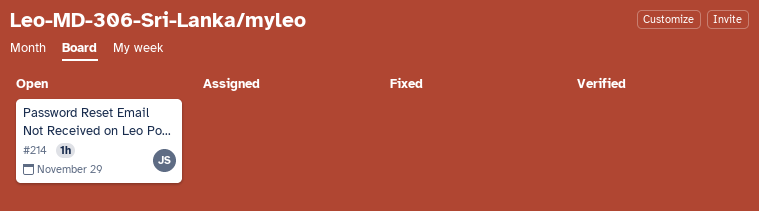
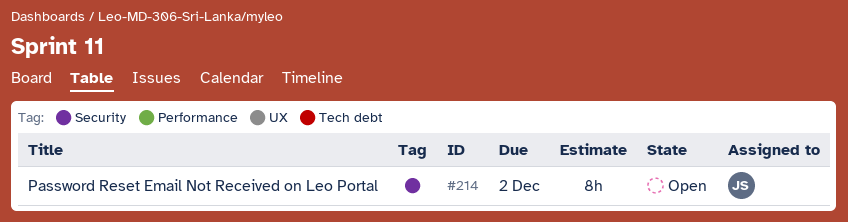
#214, estimate: 1h -> 8h
#214, due: Nov 29 -> Dec 2

